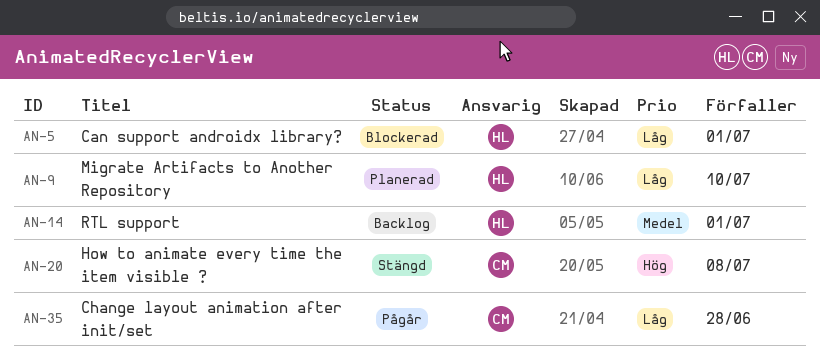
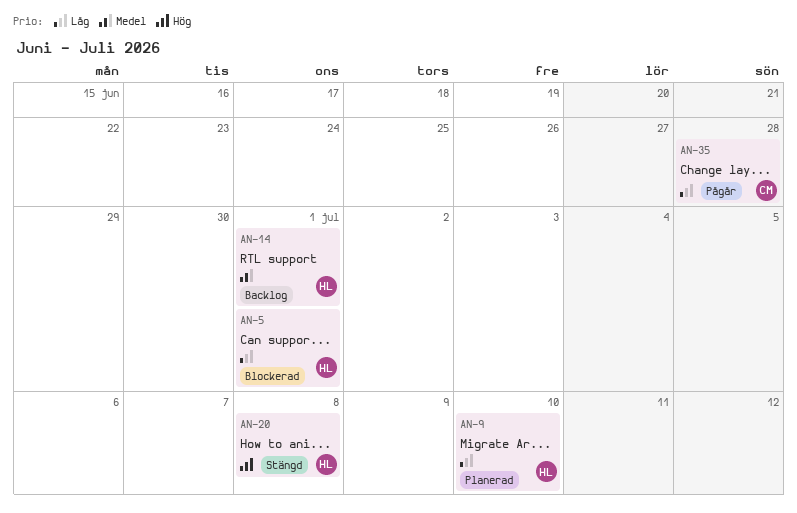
AN-20, owner: CM -> HL

